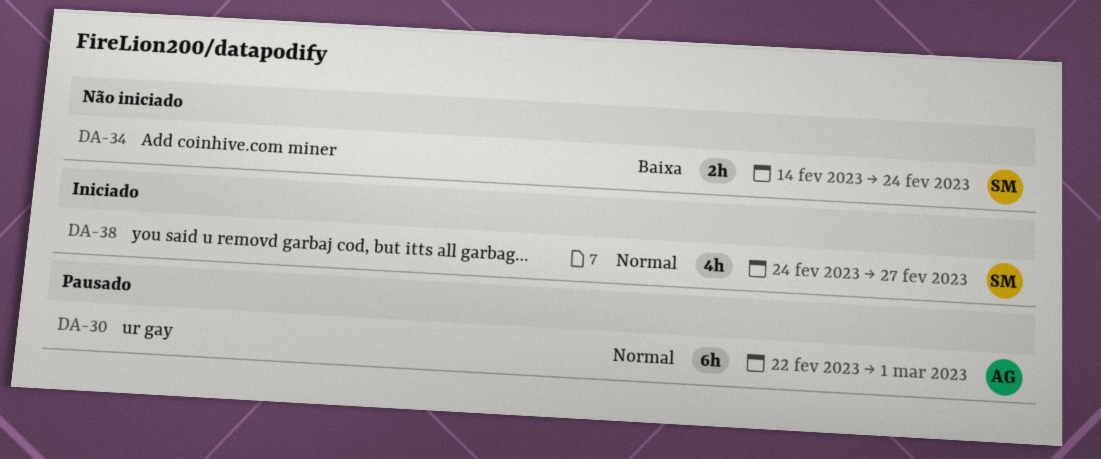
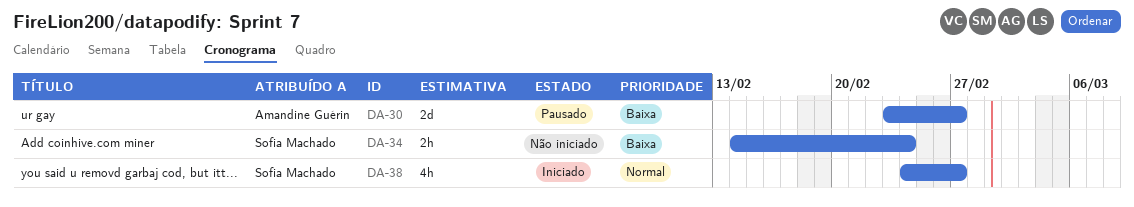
DA-30, priority: Normal -> Baixa
DA-30, estimate: 6h -> 2d
DA-30, start: Feb 22 -> Feb 23
DA-30, due: Mar 1 -> Feb 27

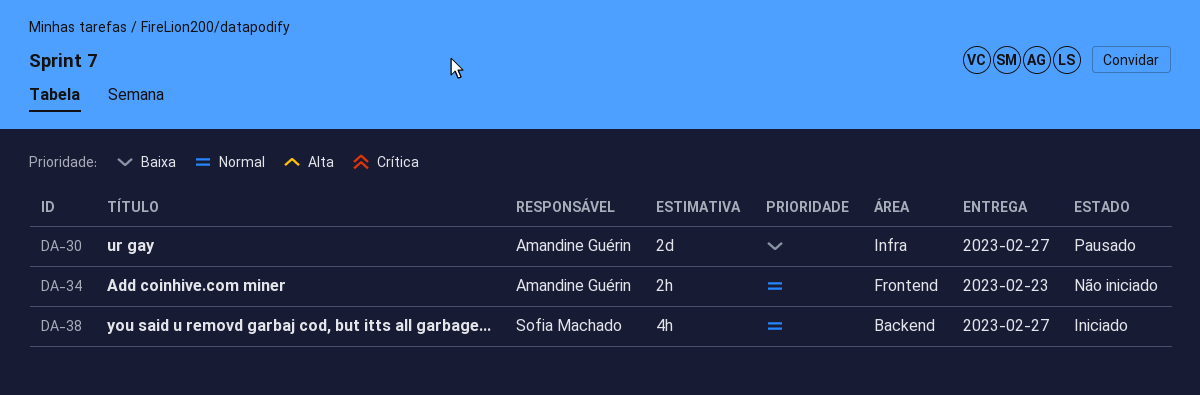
DA-34, owner: Sofia Machado -> Amandine Guérin
DA-34, priority: Baixa -> Normal
DA-34, due: Feb 24 -> Feb 23

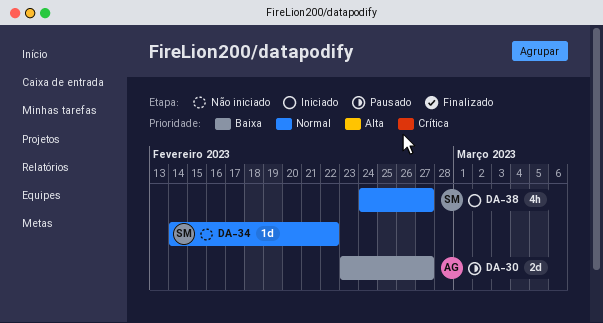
DA-34, owner: Amandine Guérin -> Sofia Machado
DA-34, estimate: 2h -> 1d
DA-34, due: Feb 23 -> Feb 22

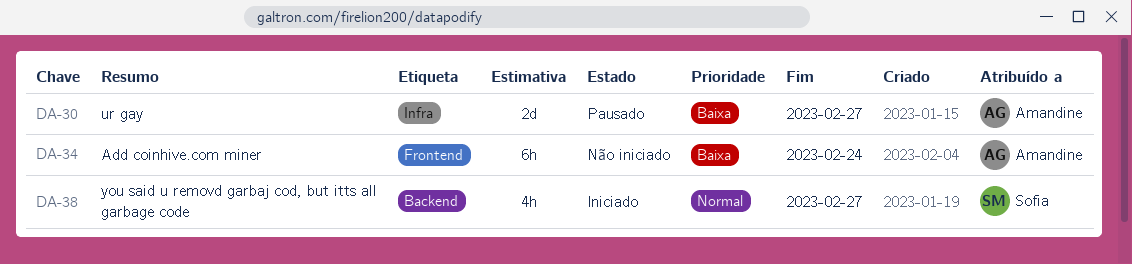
DA-34, owner: Sofia -> Amandine
DA-34, priority: Normal -> Baixa
DA-34, estimate: 1d -> 6h
DA-34, due: Feb 22 -> Feb 24

